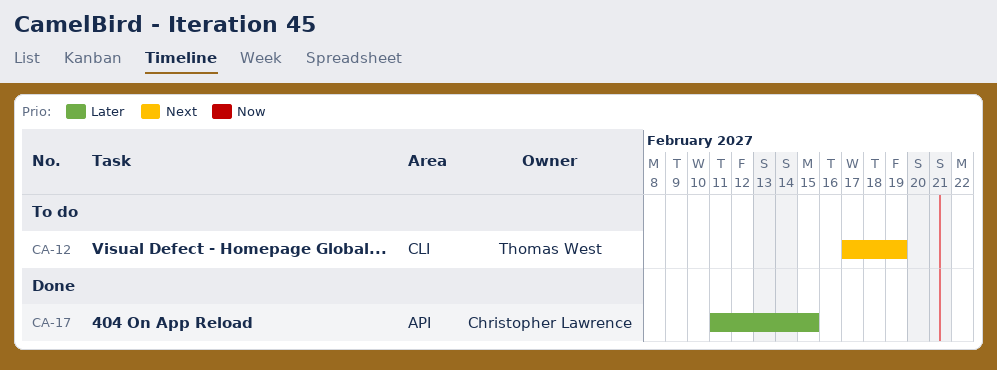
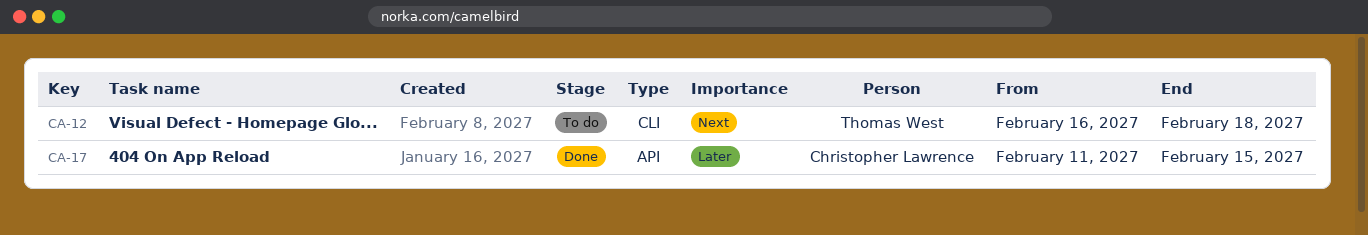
CA-12, start: Feb 17 -> Feb 16
CA-12, due: Feb 19 -> Feb 18

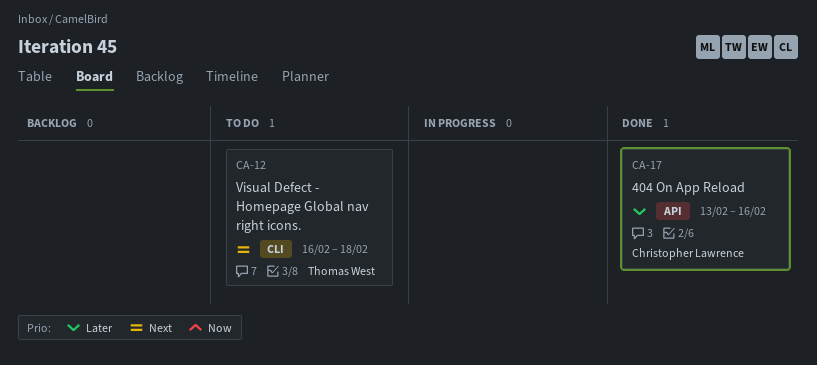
CA-17, start: Feb 11 -> Feb 13
CA-17, due: Feb 15 -> Feb 16

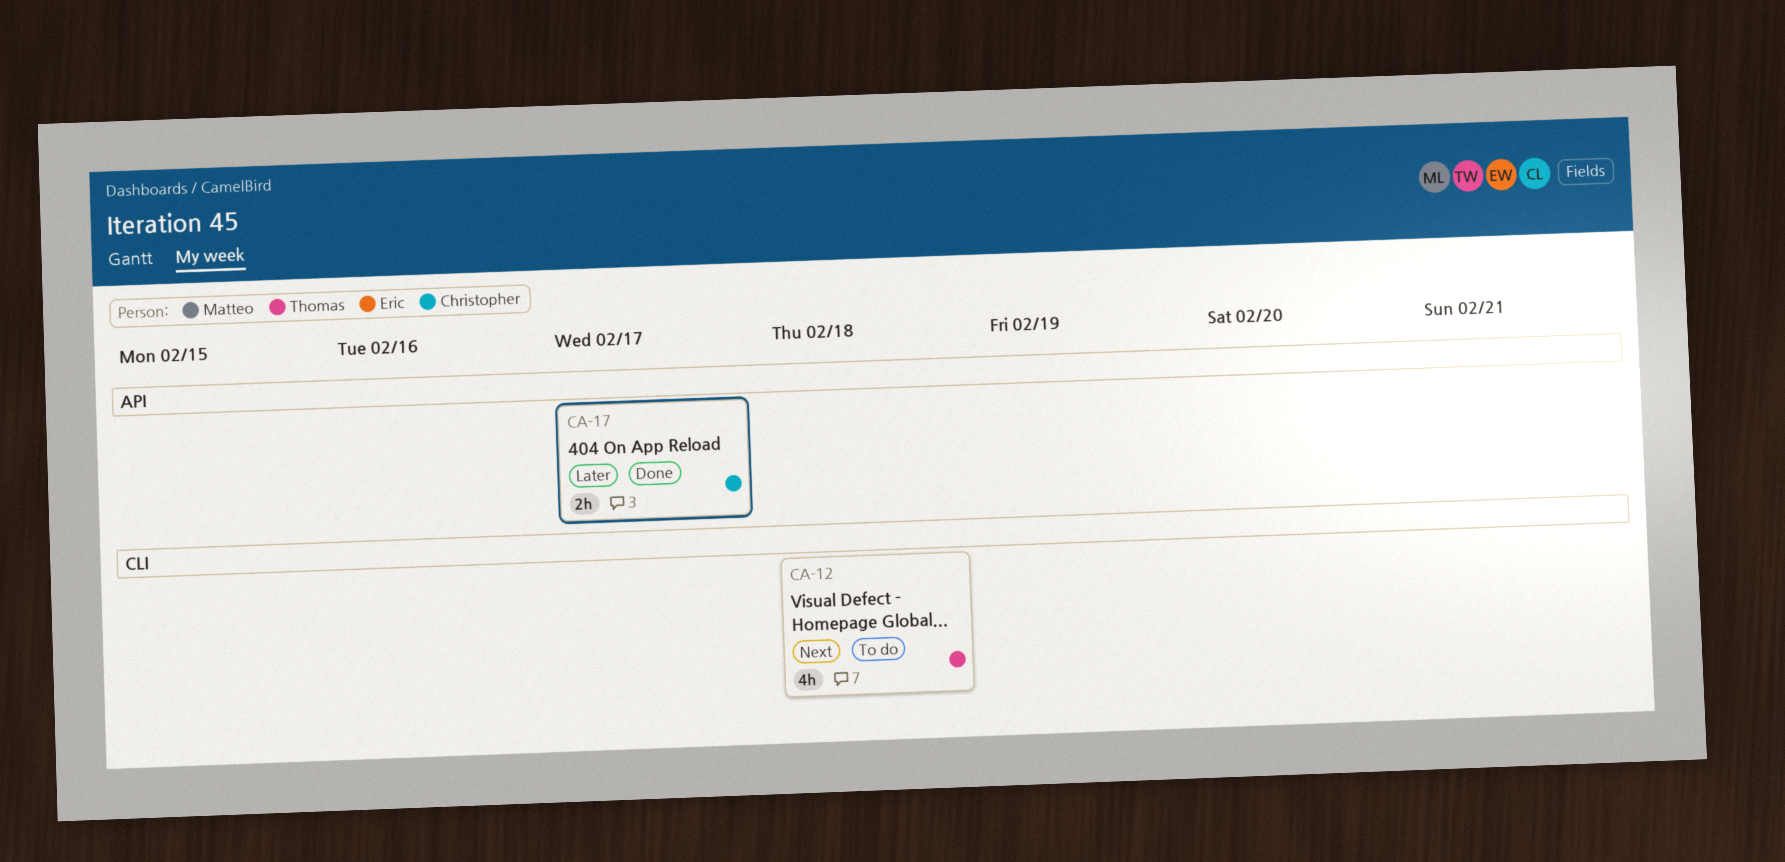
CA-17, due: Feb 16 -> Feb 17

